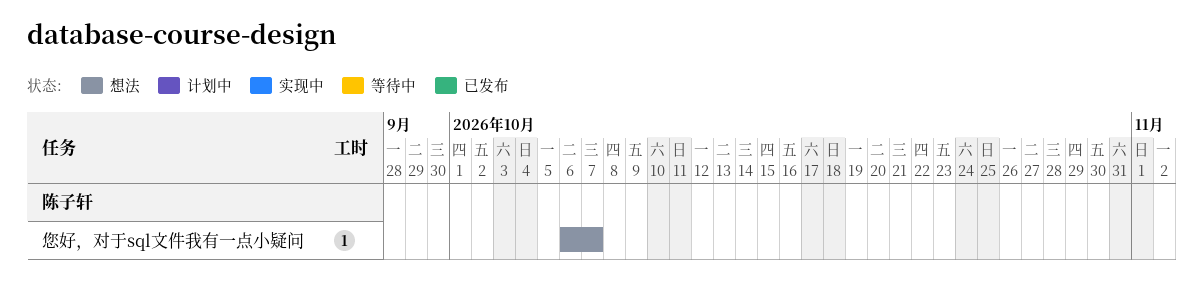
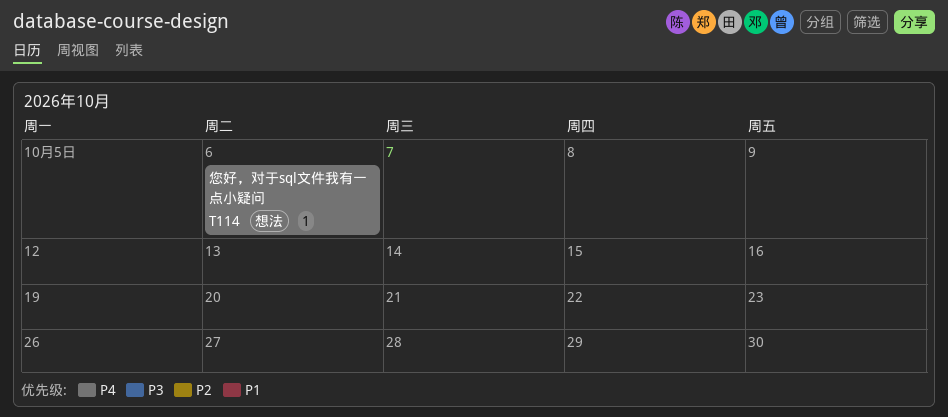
您好，对于sql文件我有一点小疑问, due: Oct 7 -> Oct 6

